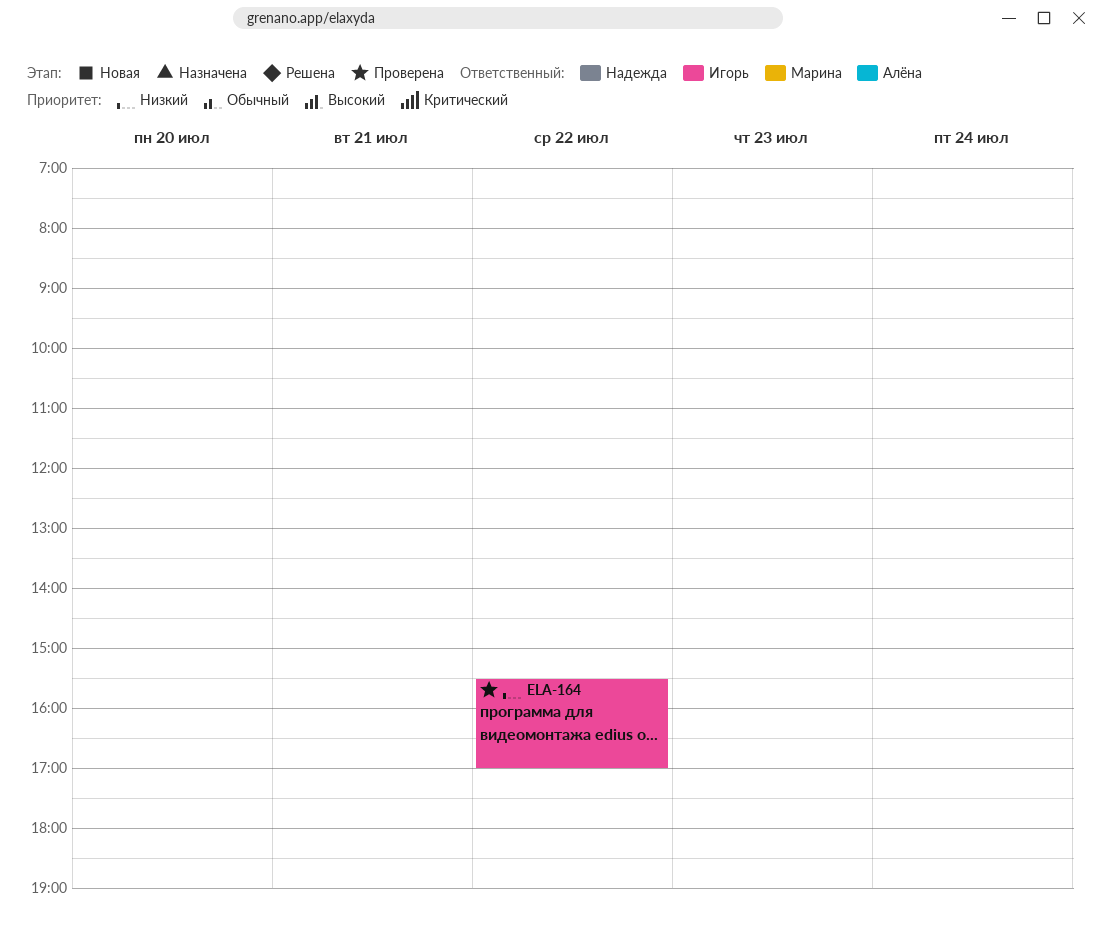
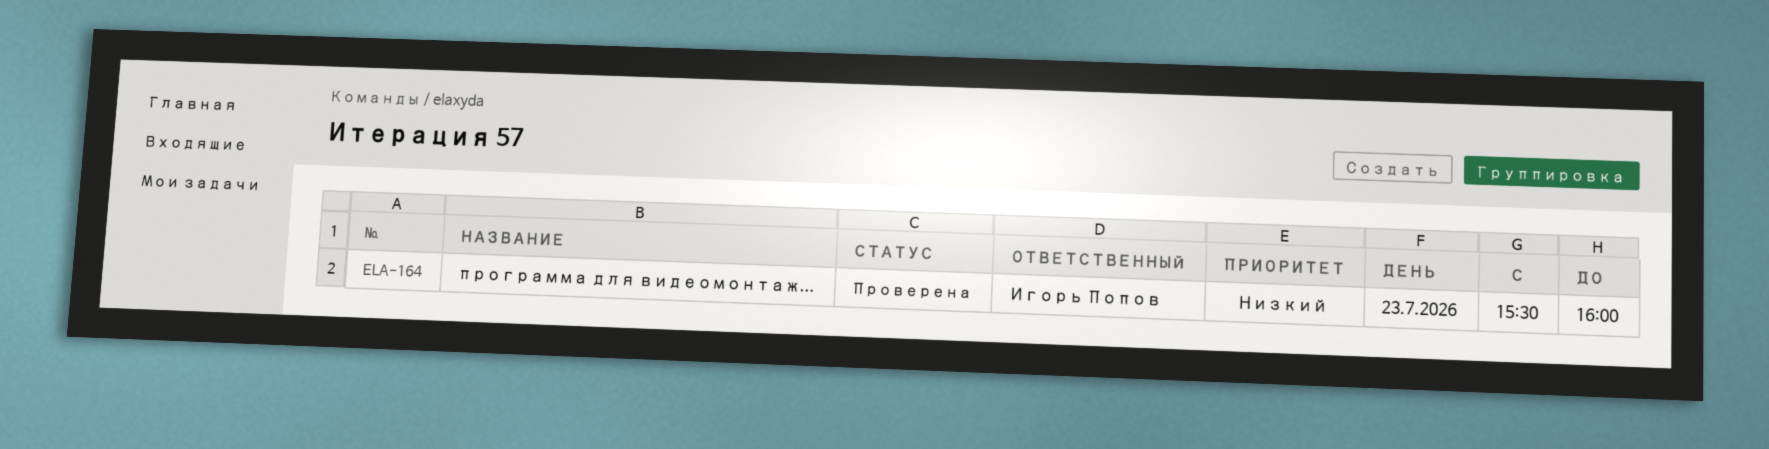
ELA-164, day: Jul 22 -> Jul 23
ELA-164, ends: 17:00 -> 16:00

